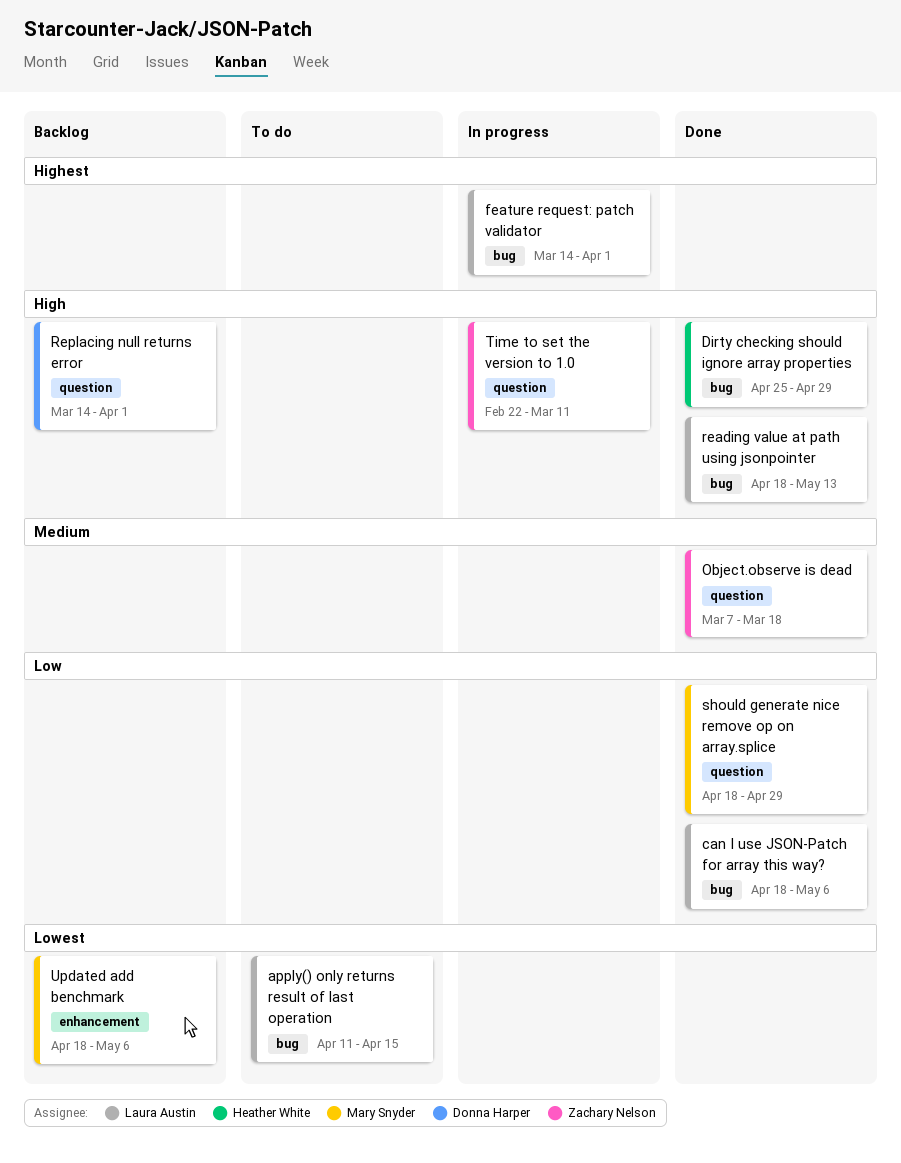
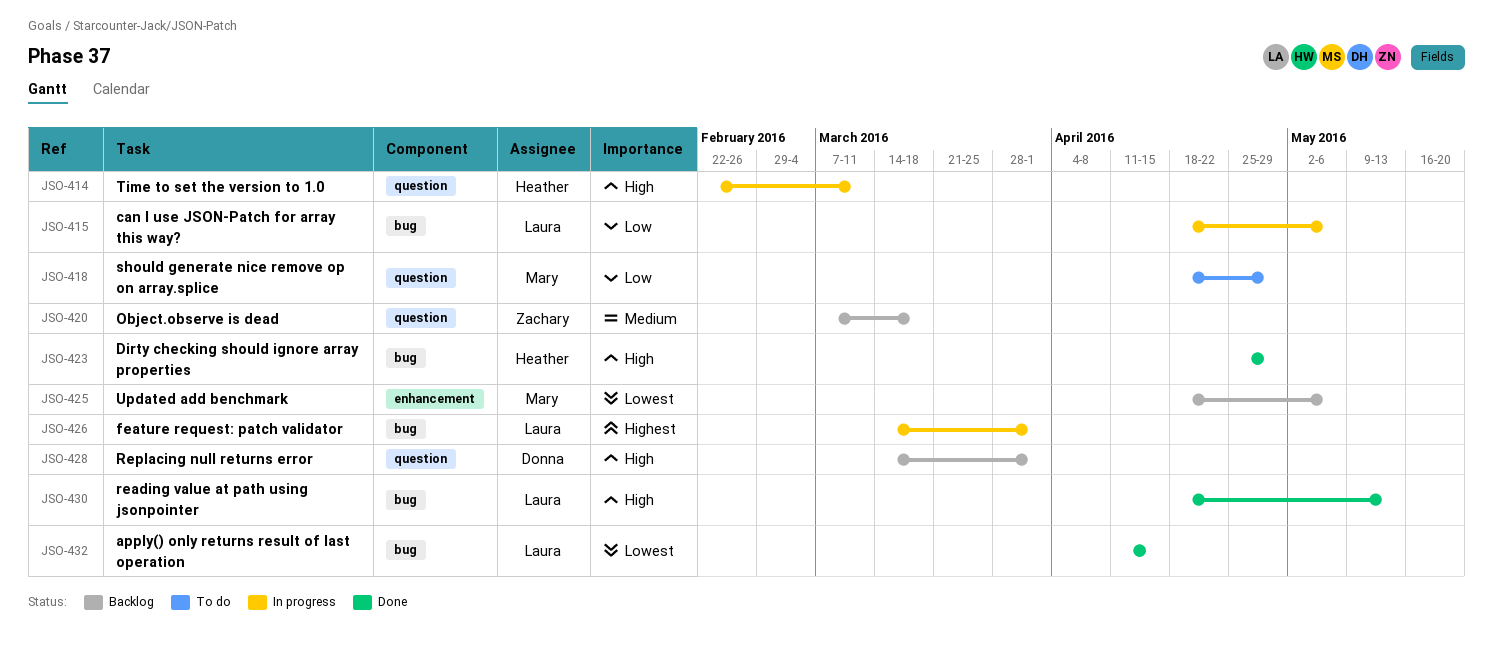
apply() only returns result of last operation, status: To do -> Done
can I use JSON-Patch for array this way?, status: Done -> In progress
Object.observe is dead, status: Done -> Backlog
should generate nice remove op on array.splice, status: Done -> To do
Time to set the version to 1.0, owner: Zachary Nelson -> Heather White

